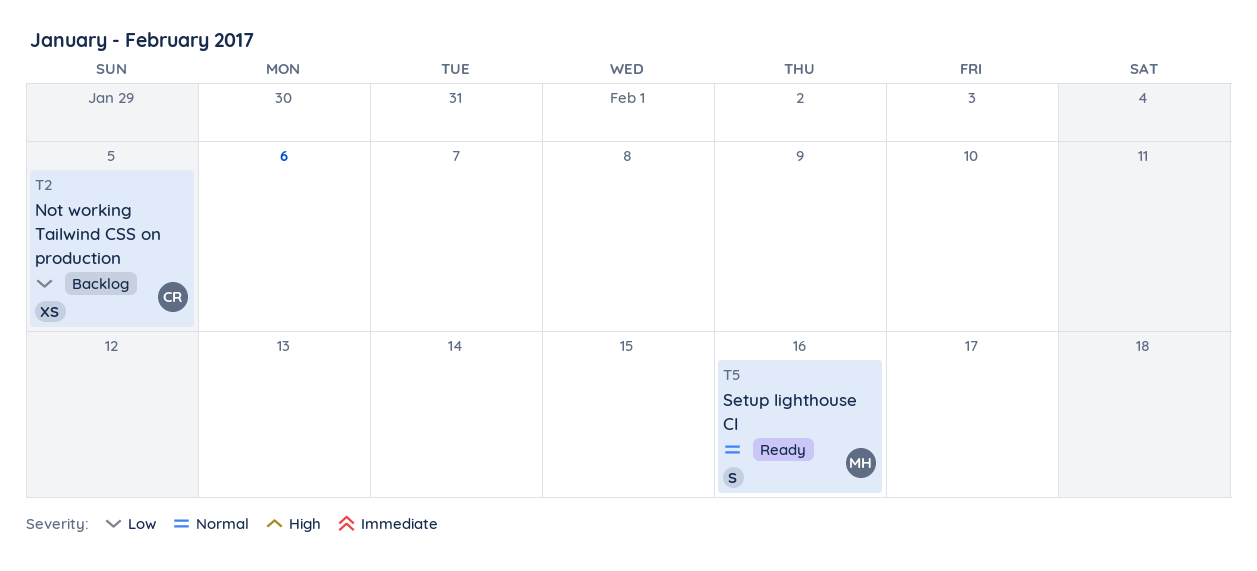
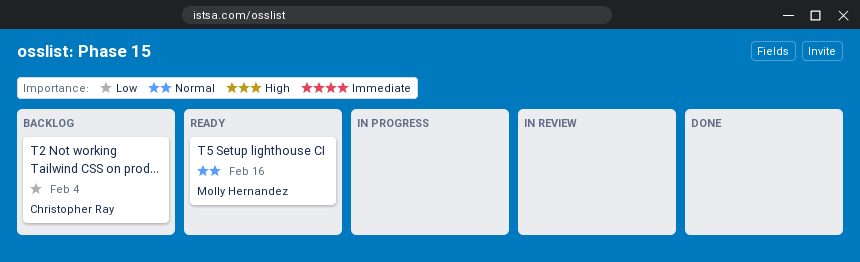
T2, due: Feb 5 -> Feb 4

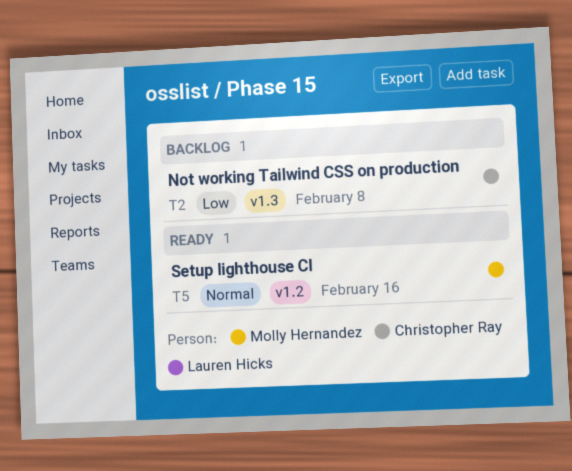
T2, due: Feb 4 -> Feb 8

